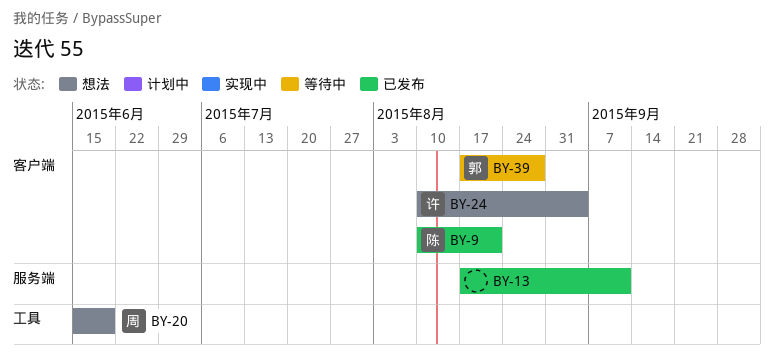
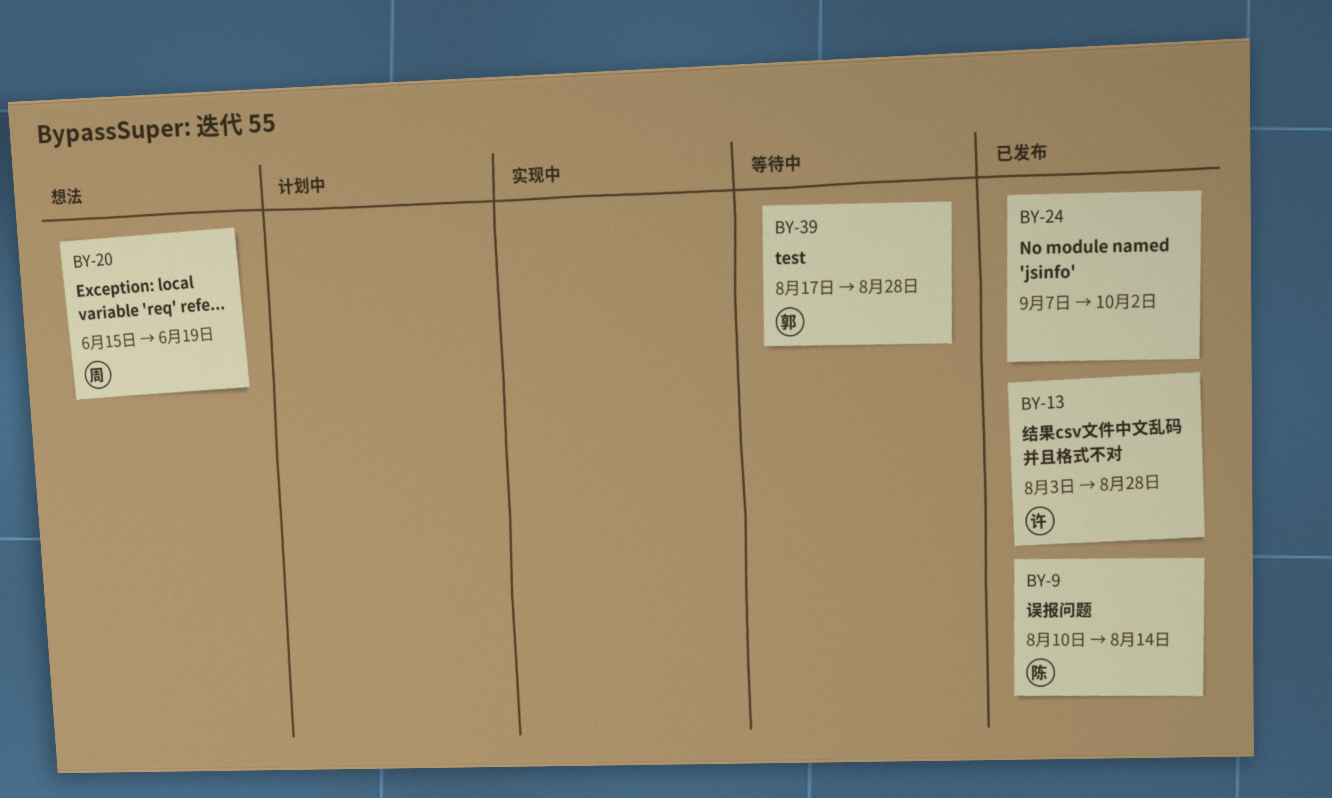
BY-9, due: Aug 21 -> Aug 14
BY-13, owner: none -> 许
BY-13, start: Aug 17 -> Aug 3
BY-13, due: Sep 11 -> Aug 28
BY-24, status: 想法 -> 已发布
BY-24, owner: 许 -> none
BY-24, start: Aug 10 -> Sep 7
BY-24, due: Sep 4 -> Oct 2

